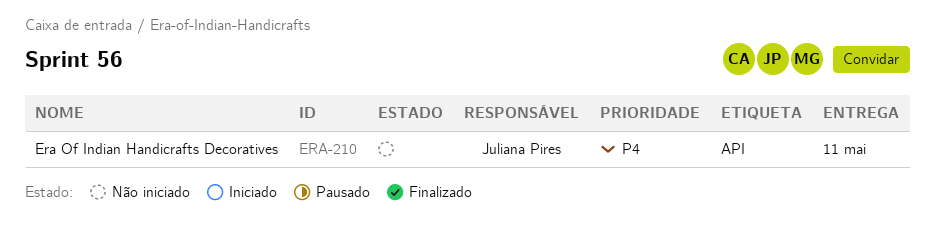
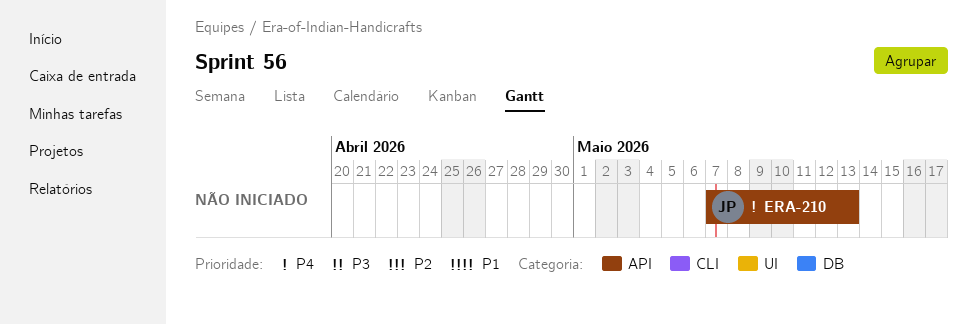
ERA-210, due: May 11 -> May 13

